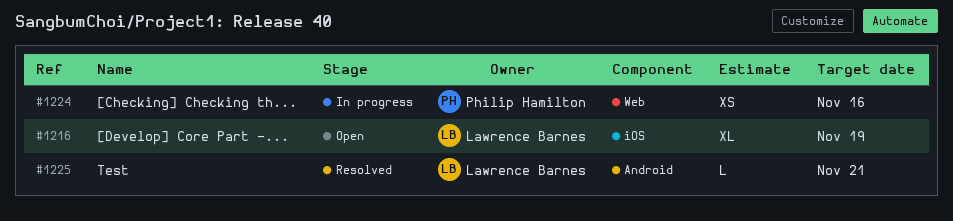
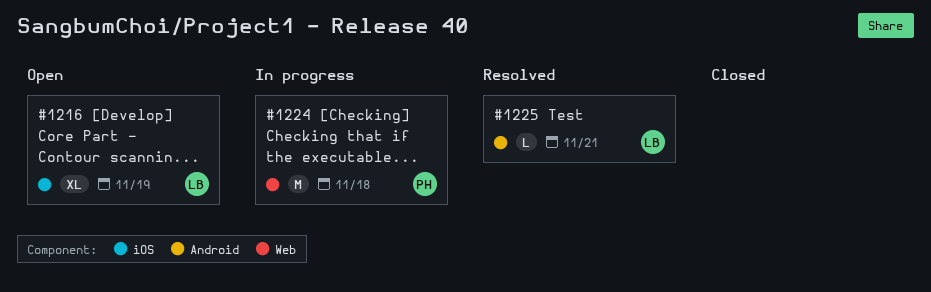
#1224, estimate: XS -> M
#1224, due: Nov 16 -> Nov 18

